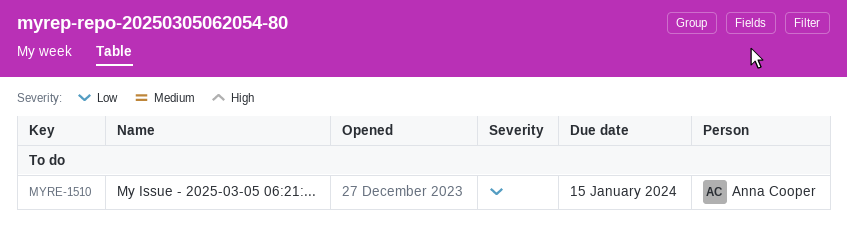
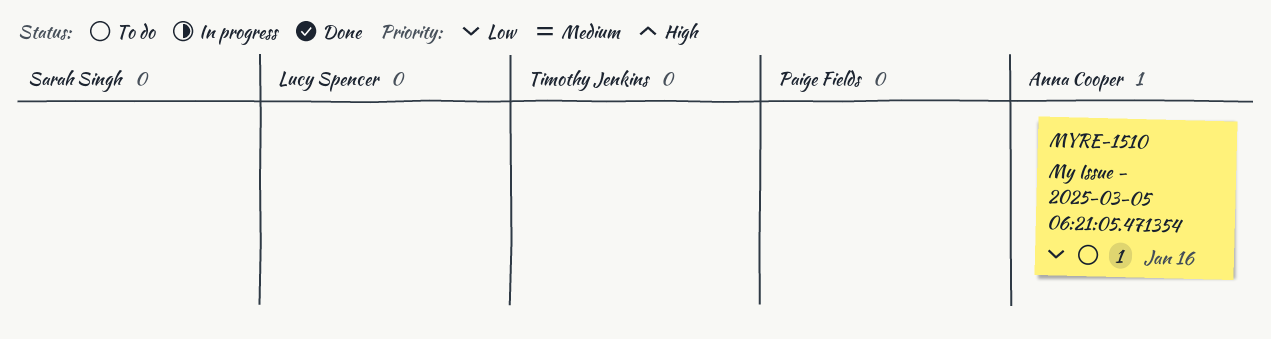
MYRE-1510, due: Jan 15 -> Jan 16

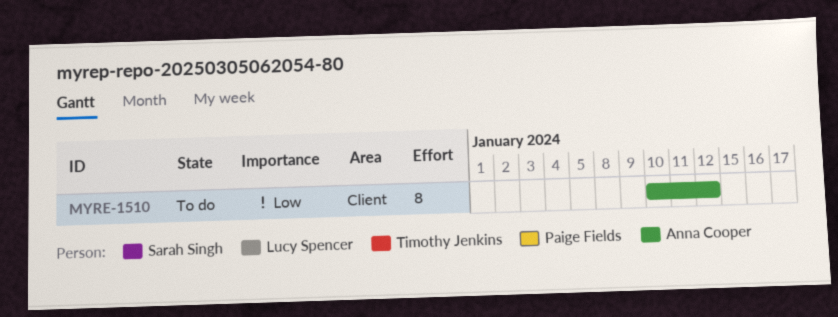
MYRE-1510, estimate: 1 -> 8
MYRE-1510, due: Jan 16 -> Jan 12

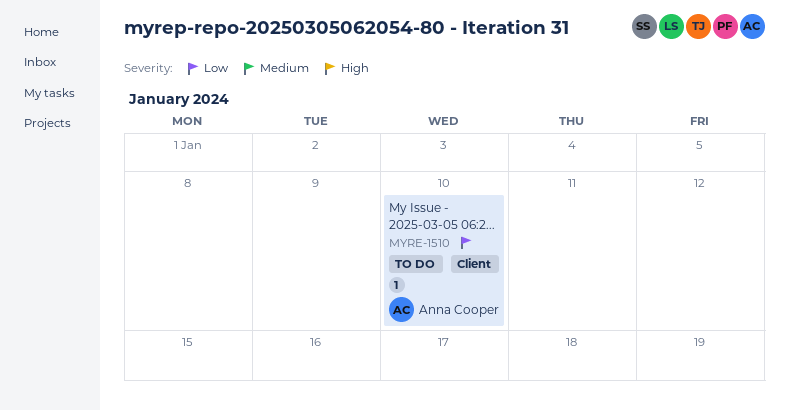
MYRE-1510, estimate: 8 -> 1
MYRE-1510, due: Jan 12 -> Jan 10

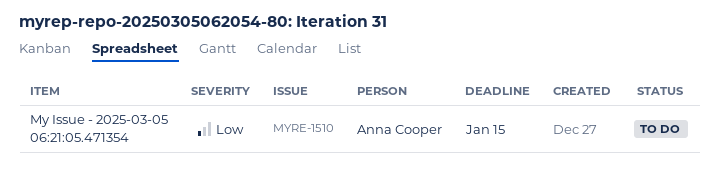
MYRE-1510, due: Jan 10 -> Jan 15

